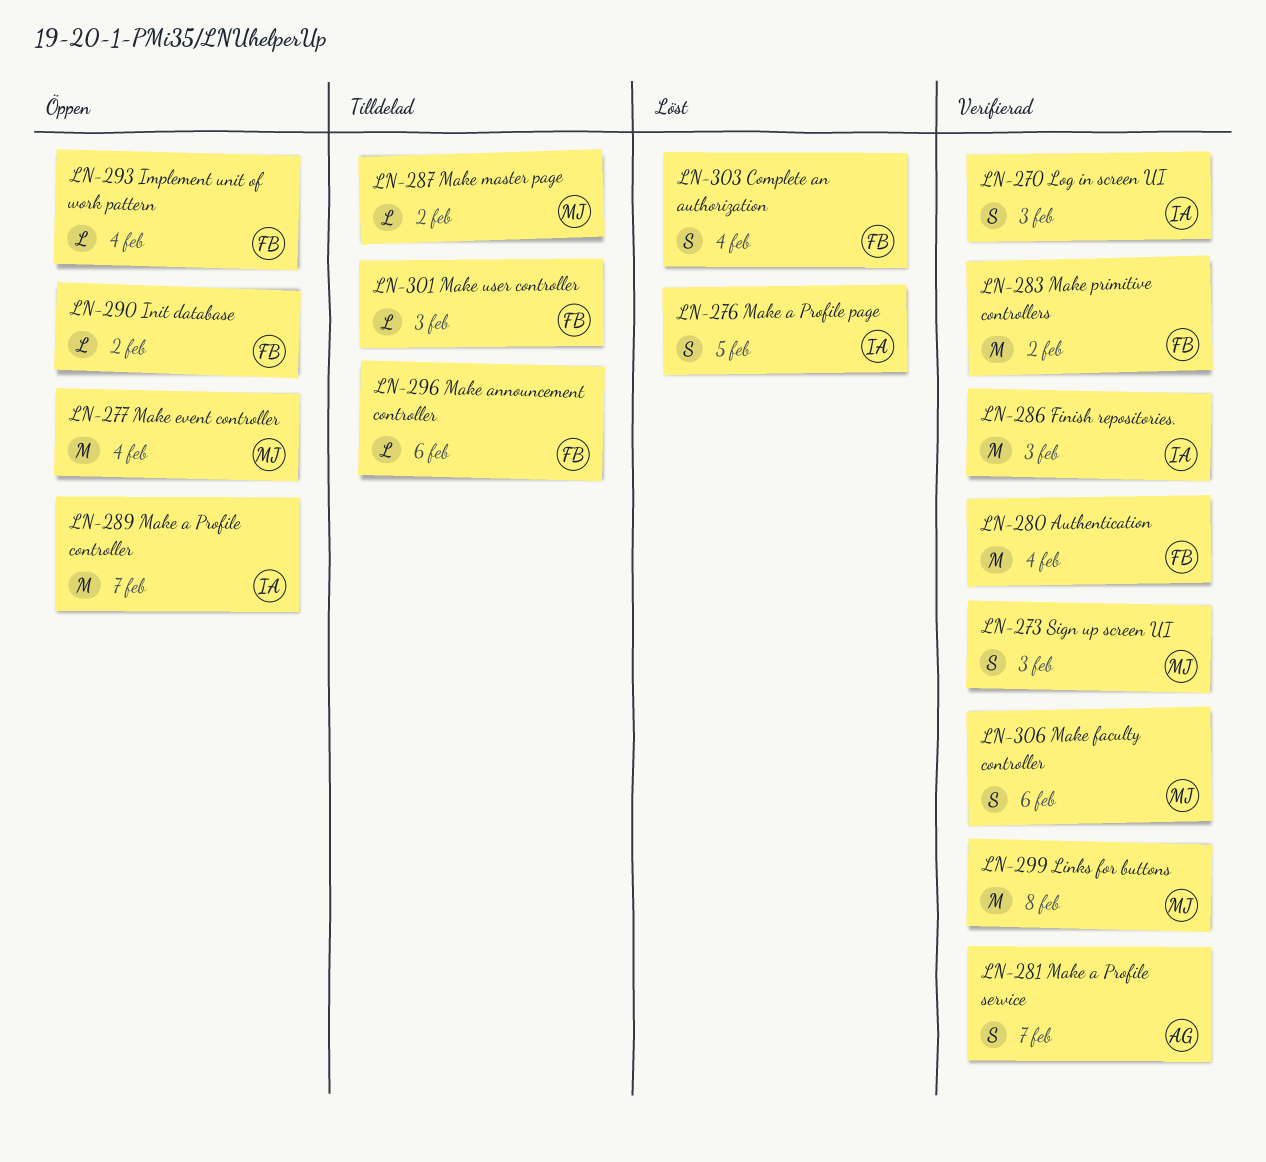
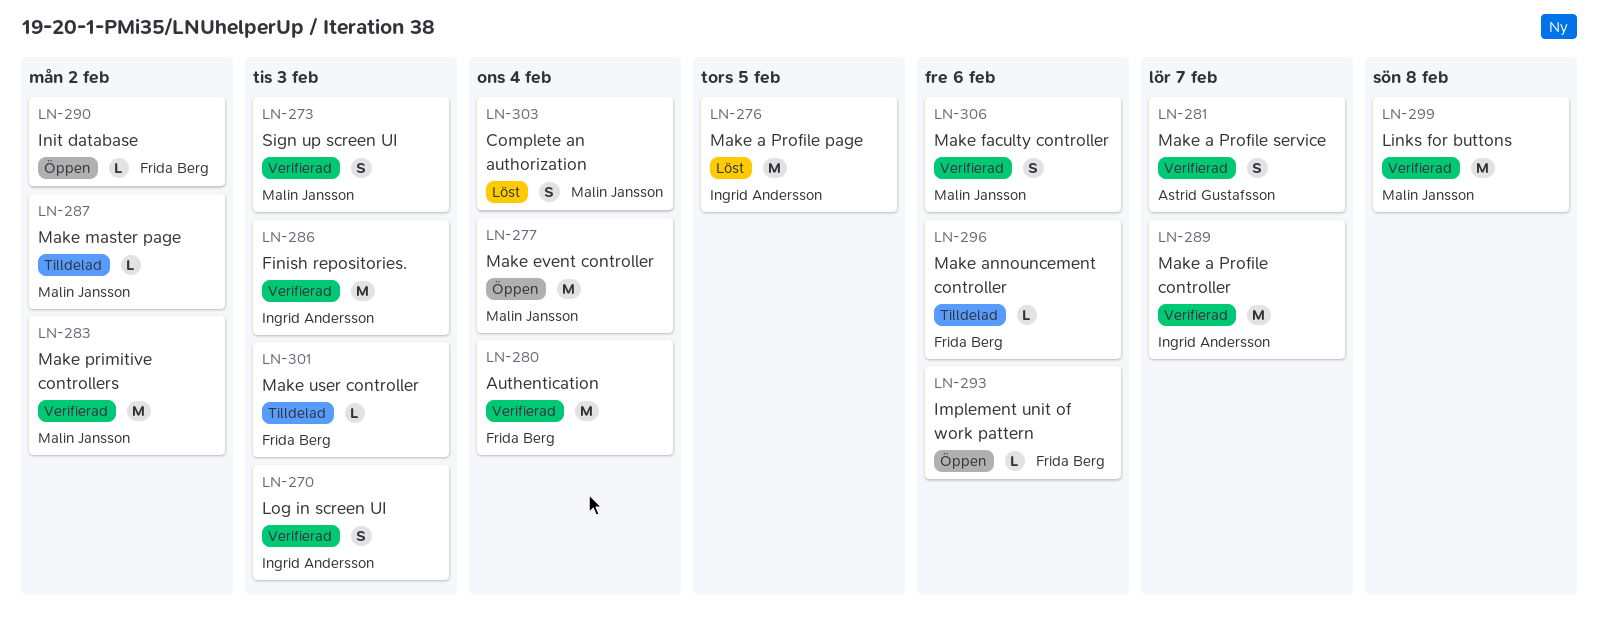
LN-276, estimate: S -> M
LN-283, owner: Frida Berg -> Malin Jansson
LN-289, status: Öppen -> Verifierad
LN-293, due: Feb 4 -> Feb 6
LN-303, owner: Frida Berg -> Malin Jansson

